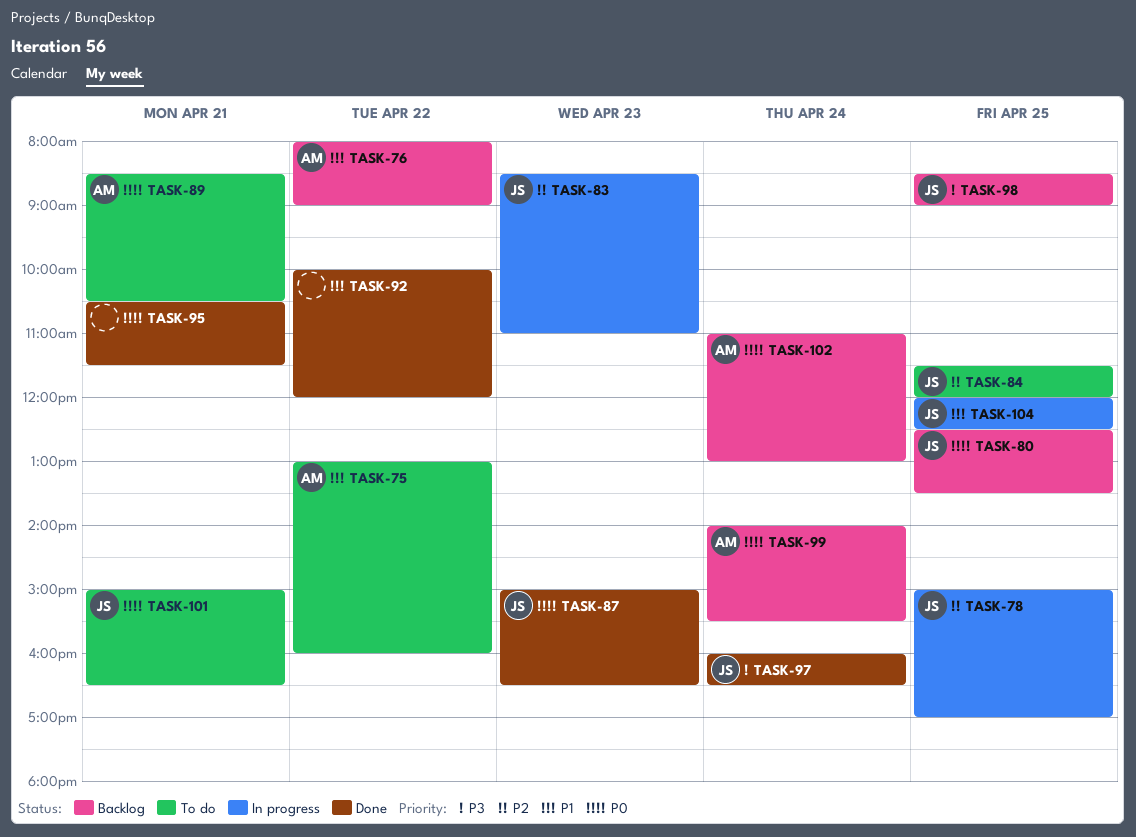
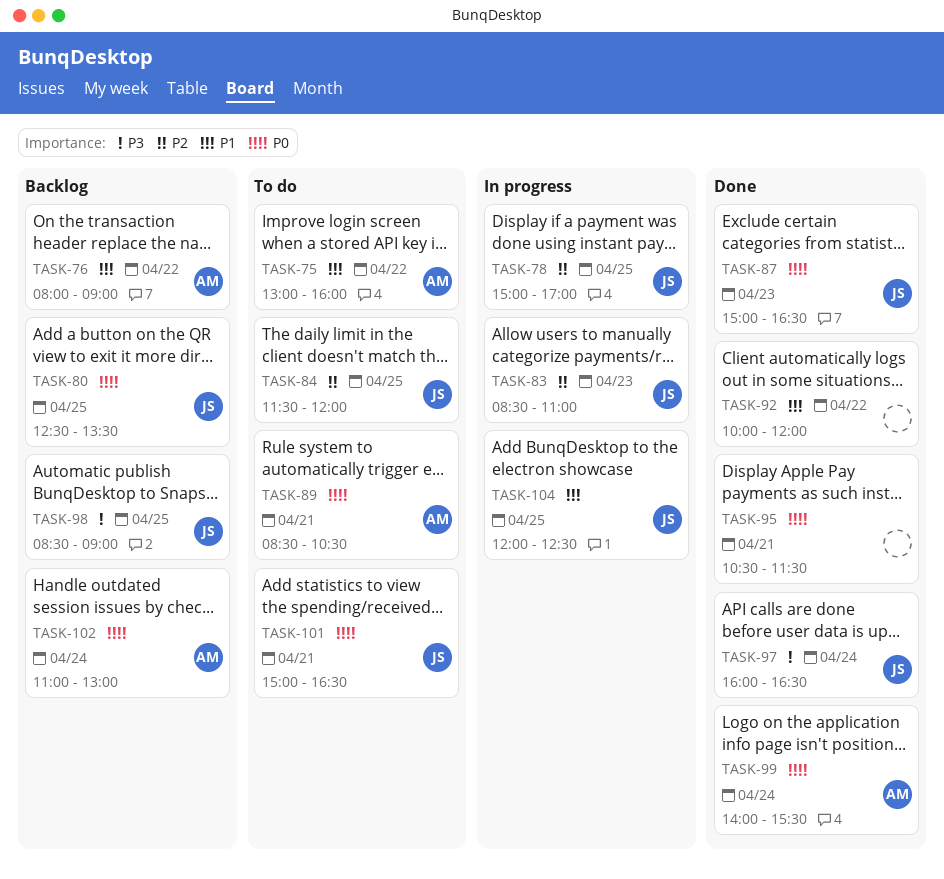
TASK-99, status: Backlog -> Done

